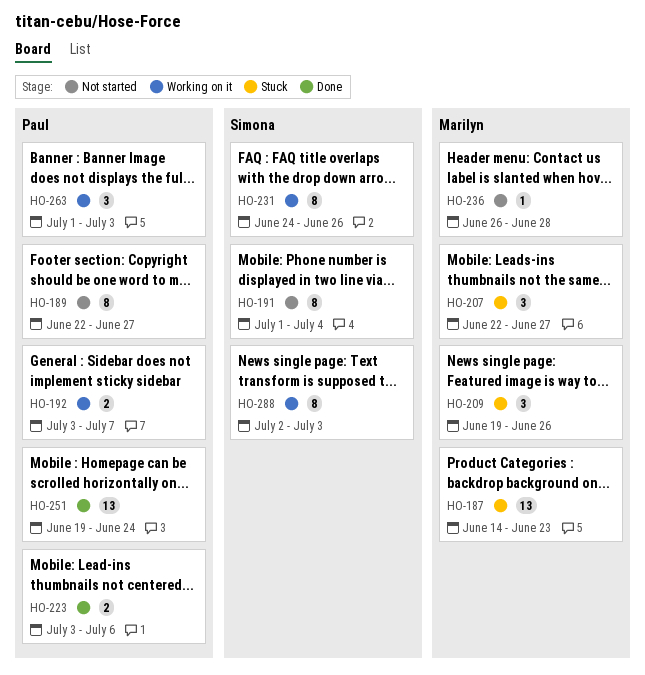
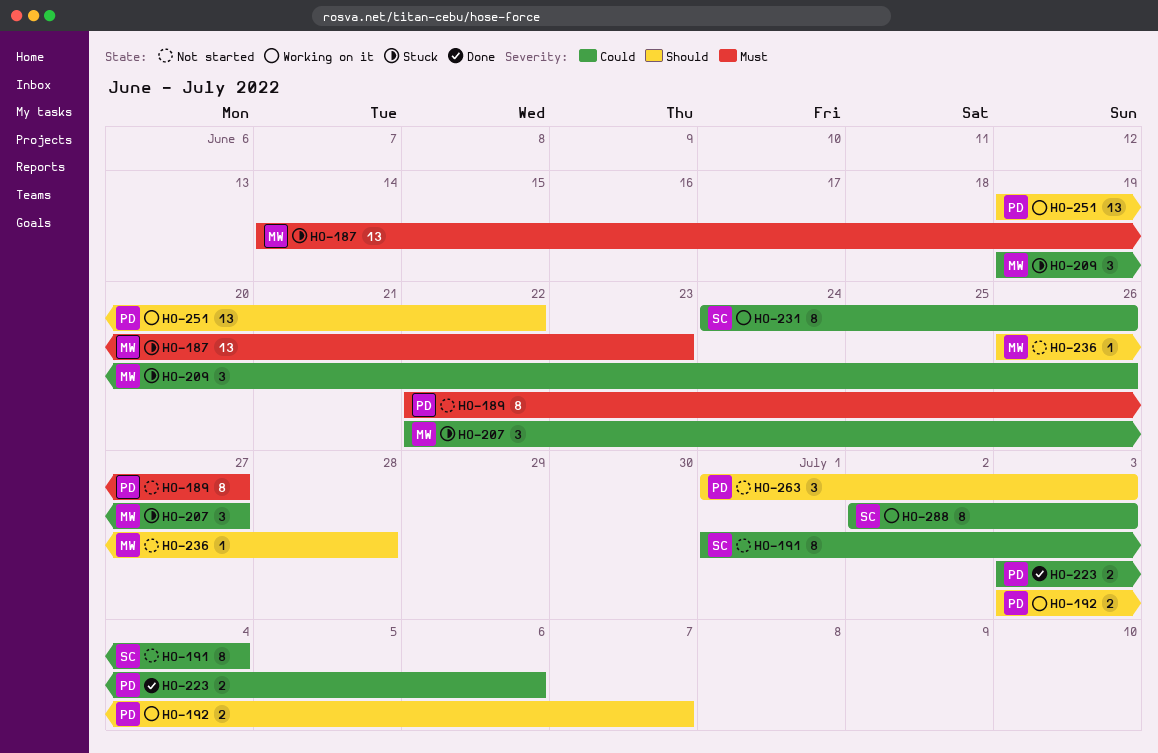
HO-251, status: Done -> Working on it
HO-251, due: Jun 24 -> Jun 22
HO-263, status: Working on it -> Not started

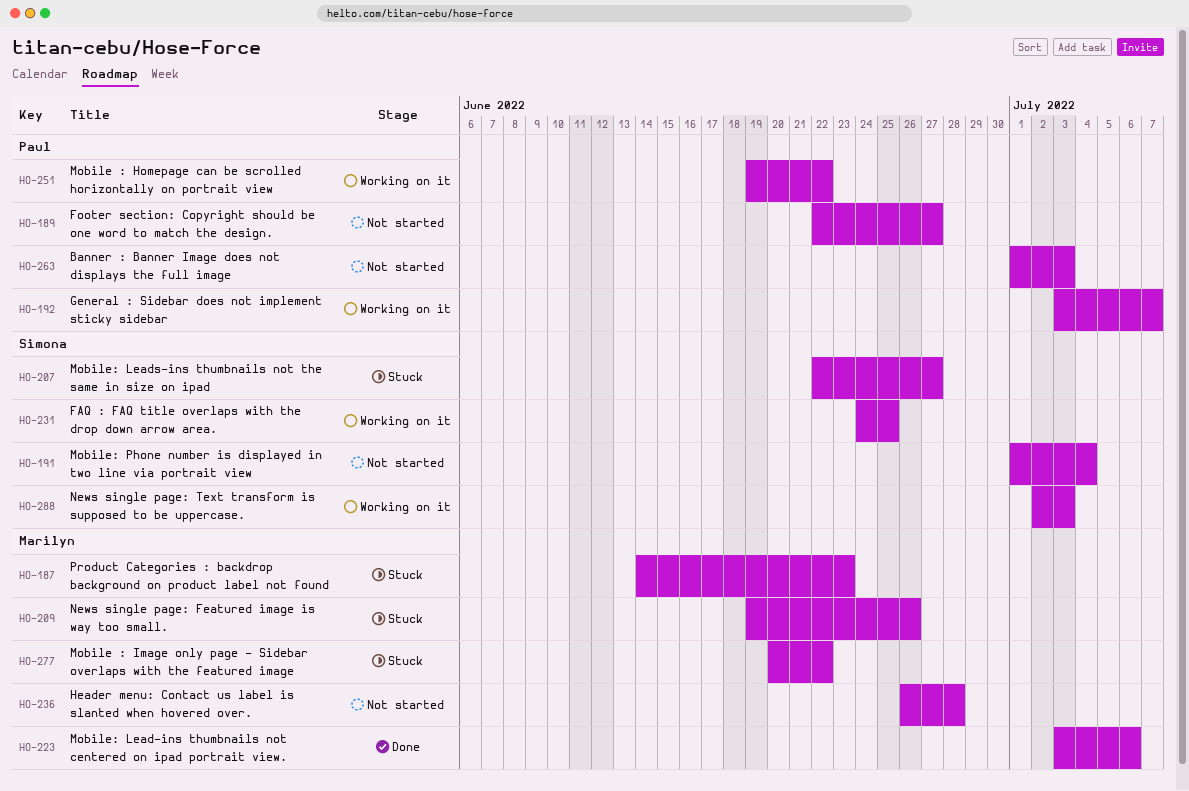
HO-207, owner: Marilyn -> Simona
HO-223, owner: Paul -> Marilyn
HO-231, due: Jun 26 -> Jun 25
HO-277: none -> present

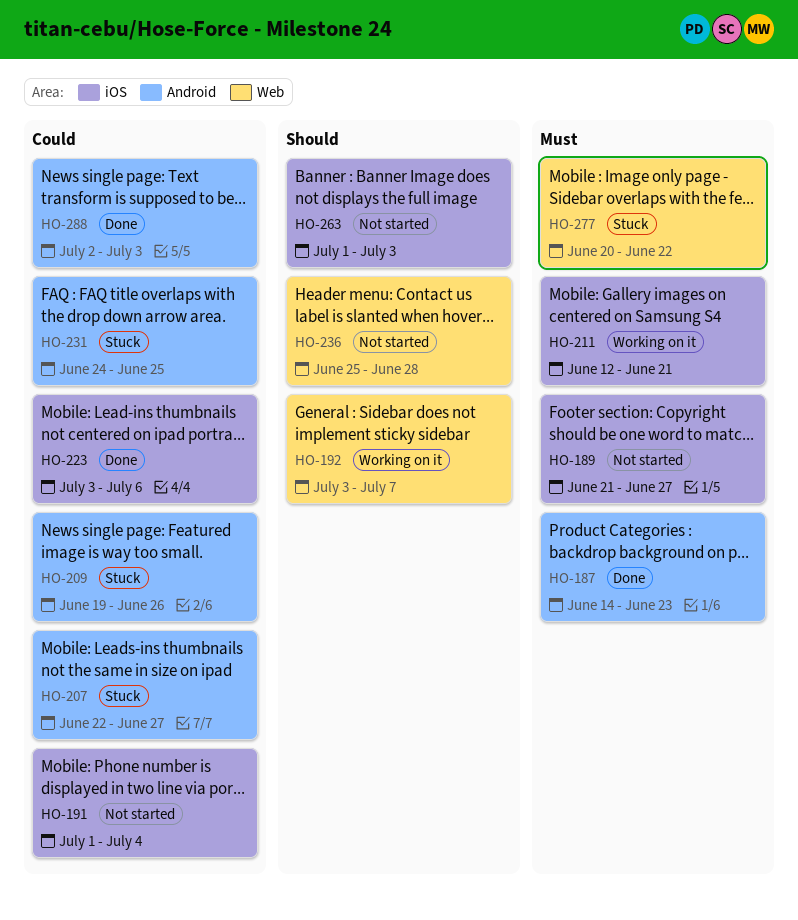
HO-187, status: Stuck -> Done
HO-189, start: Jun 22 -> Jun 21
HO-211: none -> present
HO-231, status: Working on it -> Stuck
HO-236, start: Jun 26 -> Jun 25
HO-251: present -> none
HO-288, status: Working on it -> Done

